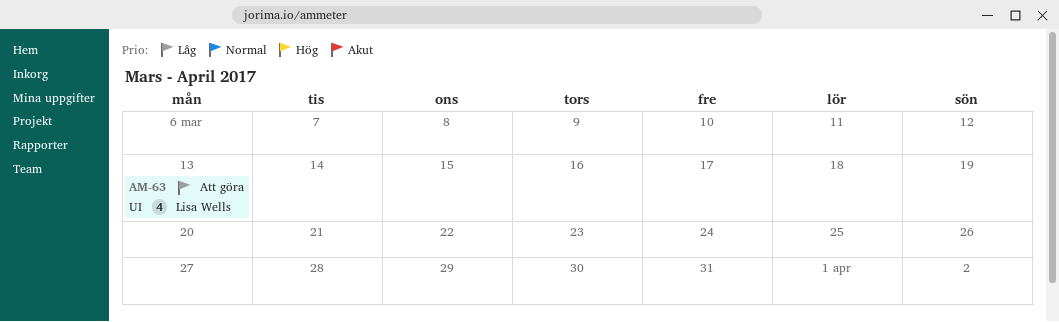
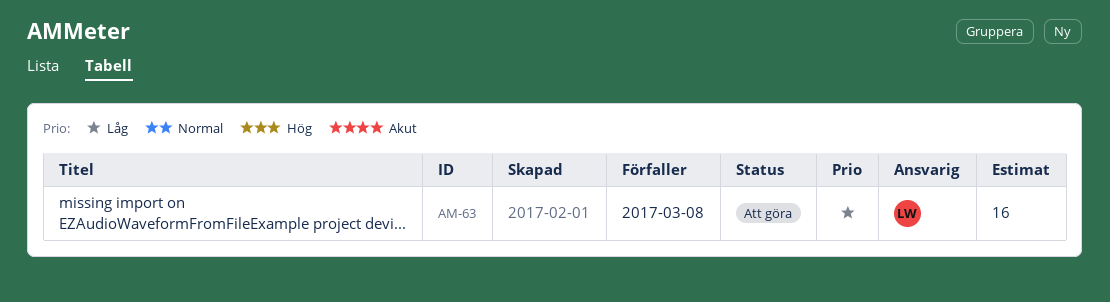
AM-63, estimate: 4 -> 16
AM-63, due: Mar 13 -> Mar 8

